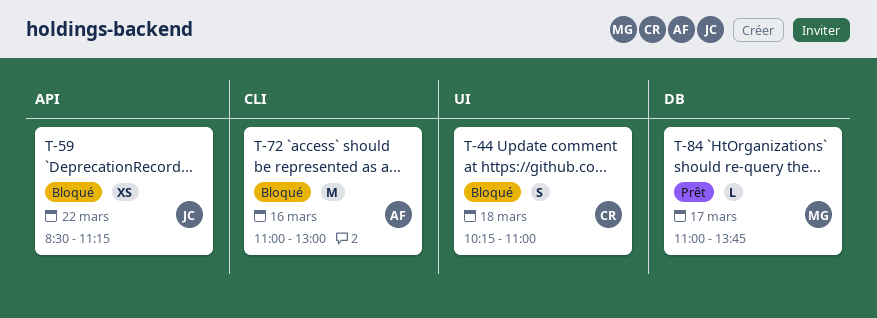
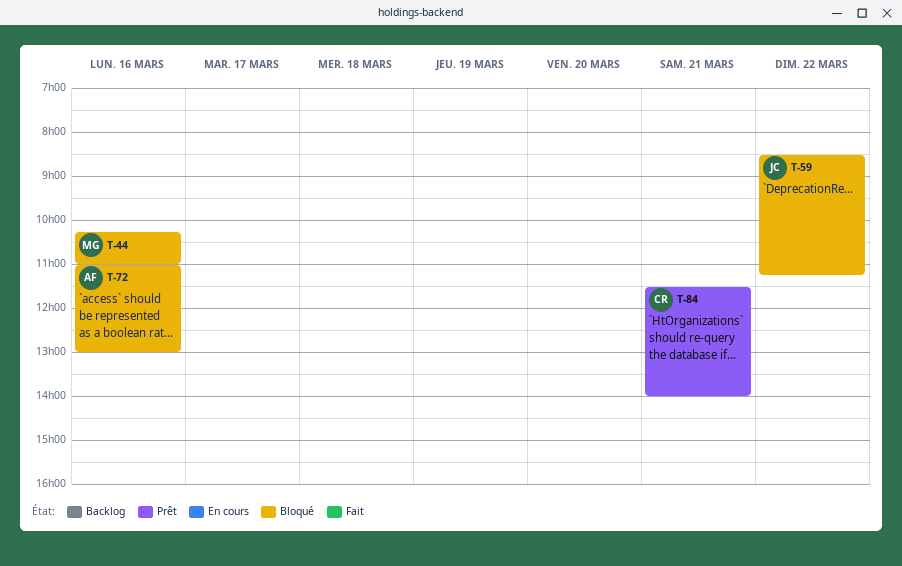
T-44, owner: CR -> MG
T-44, day: Mar 18 -> Mar 16
T-84, owner: MG -> CR
T-84, day: Mar 17 -> Mar 21
T-84, begins: 11:00 -> 11:30
T-84, ends: 13:45 -> 14:00

